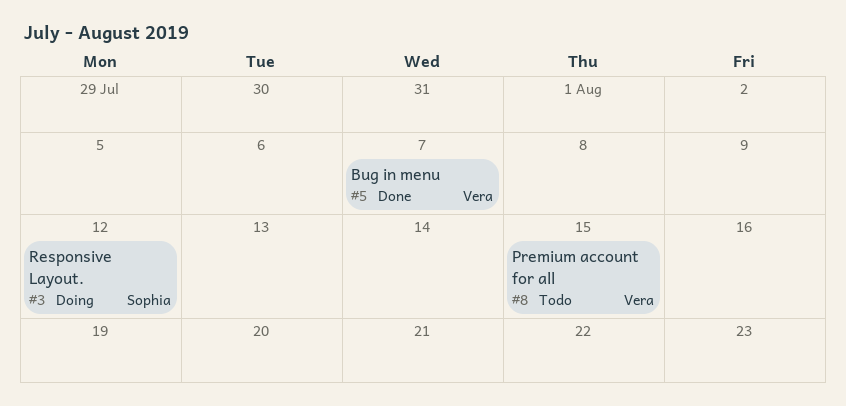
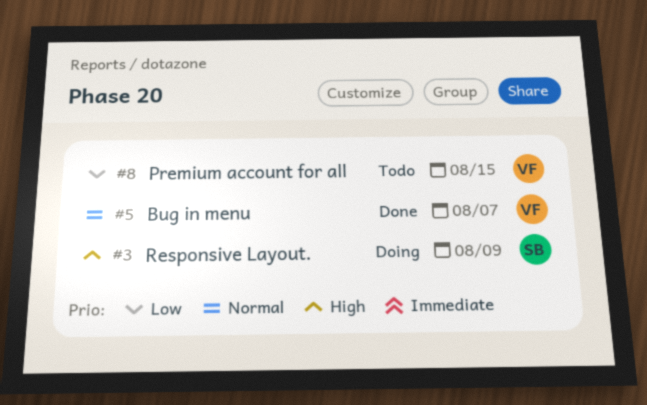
#3, due: Aug 12 -> Aug 9

